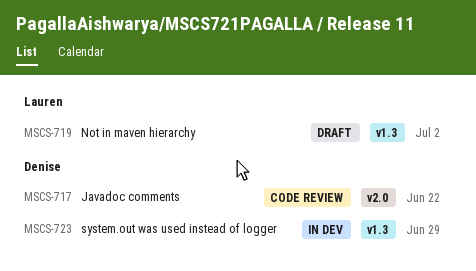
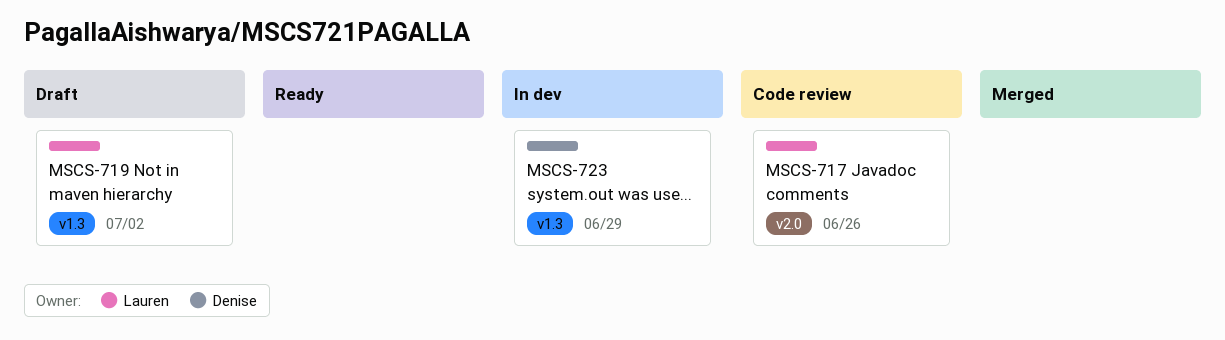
MSCS-717, owner: Denise -> Lauren
MSCS-717, due: Jun 22 -> Jun 26

